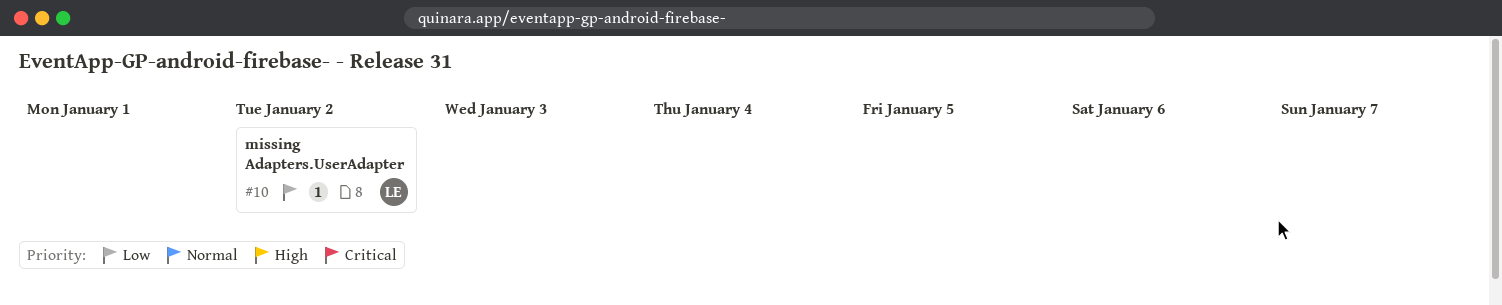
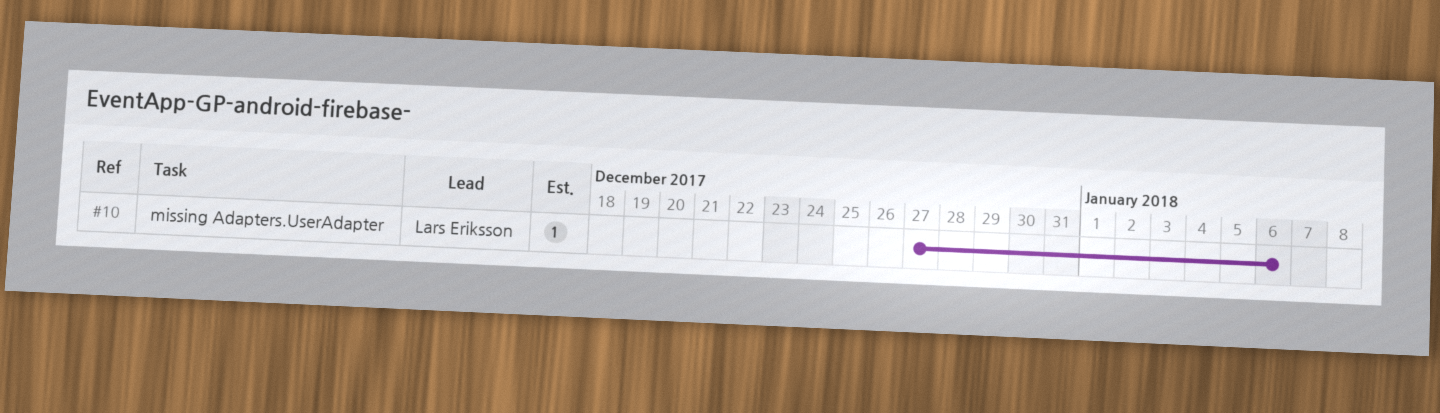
#10, due: Jan 2 -> Jan 6

